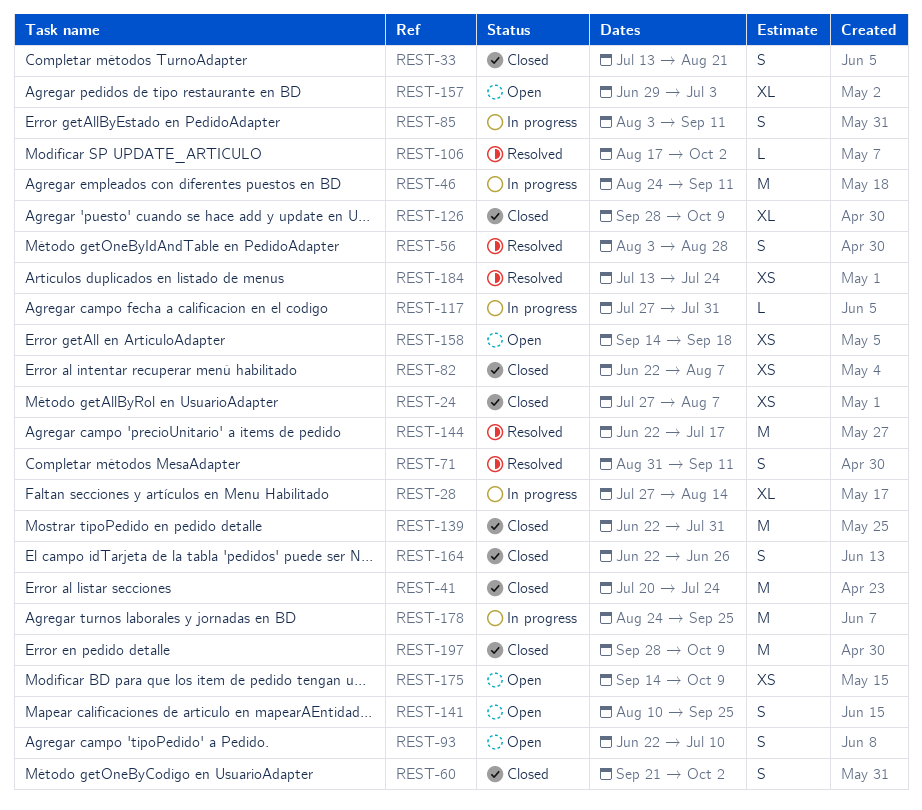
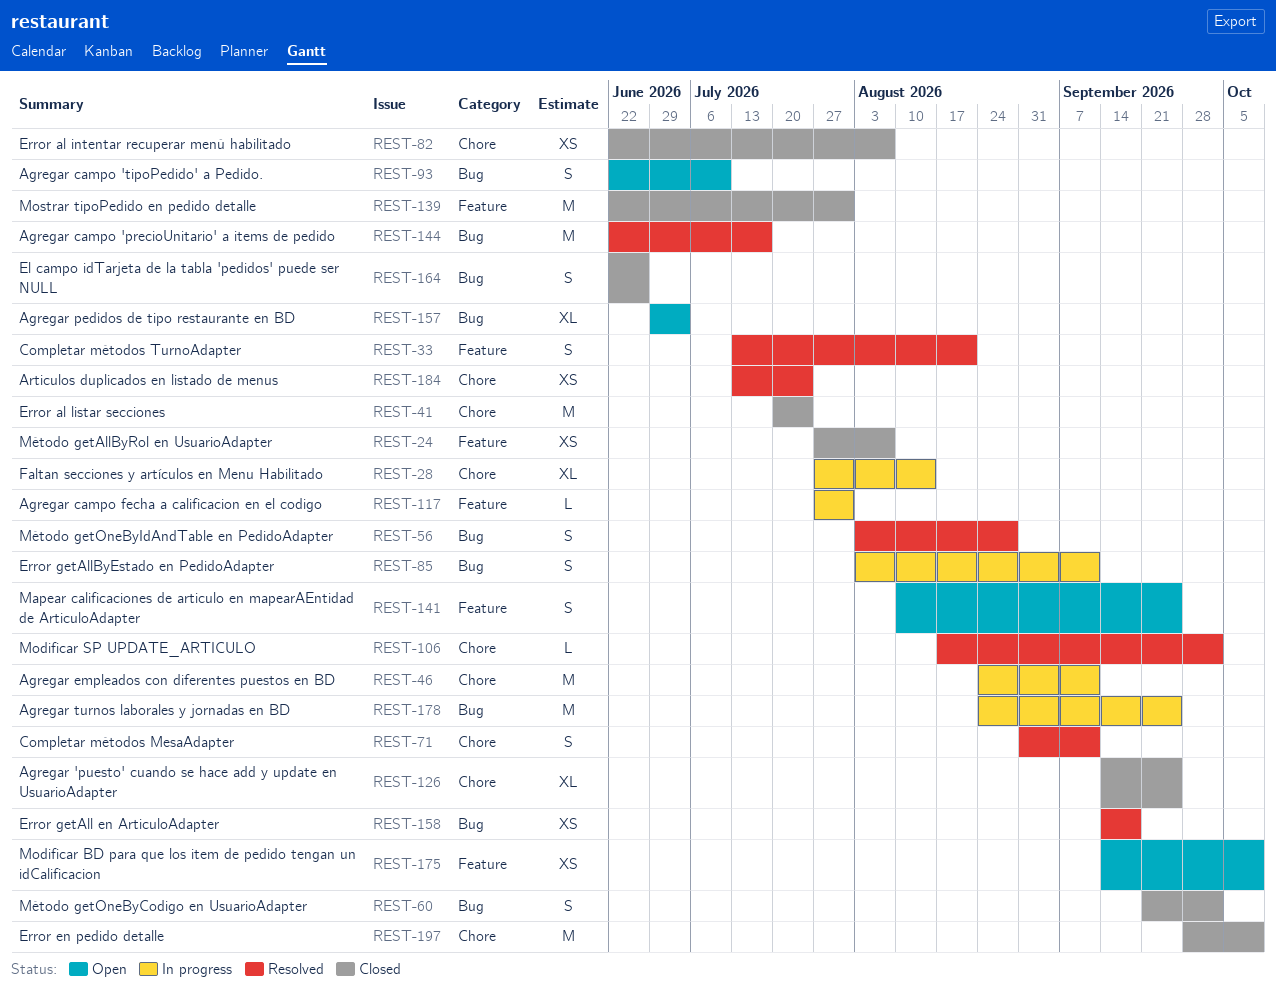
REST-33, status: Closed -> Resolved
REST-126, start: Sep 28 -> Sep 14
REST-126, due: Oct 9 -> Sep 25
REST-158, status: Open -> Resolved

